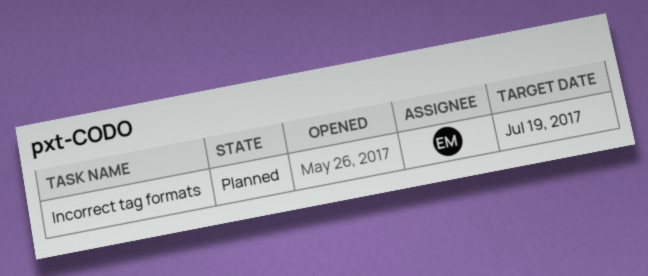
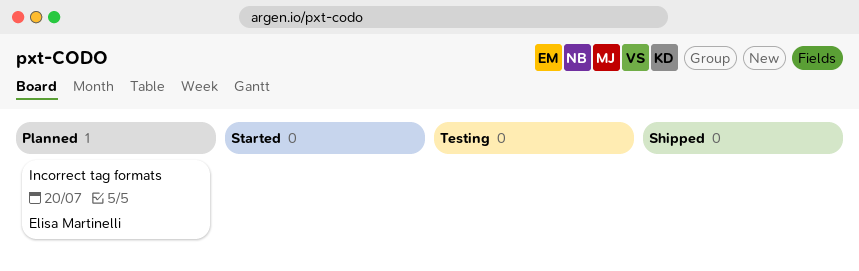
Incorrect tag formats, due: Jul 19 -> Jul 20

